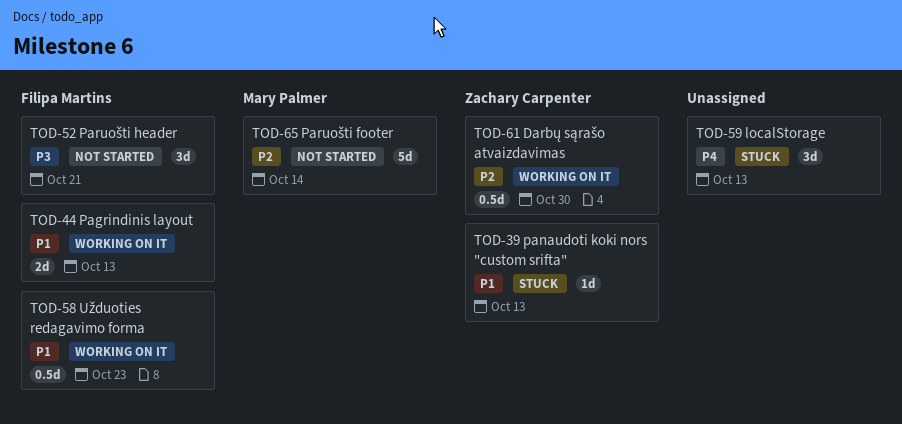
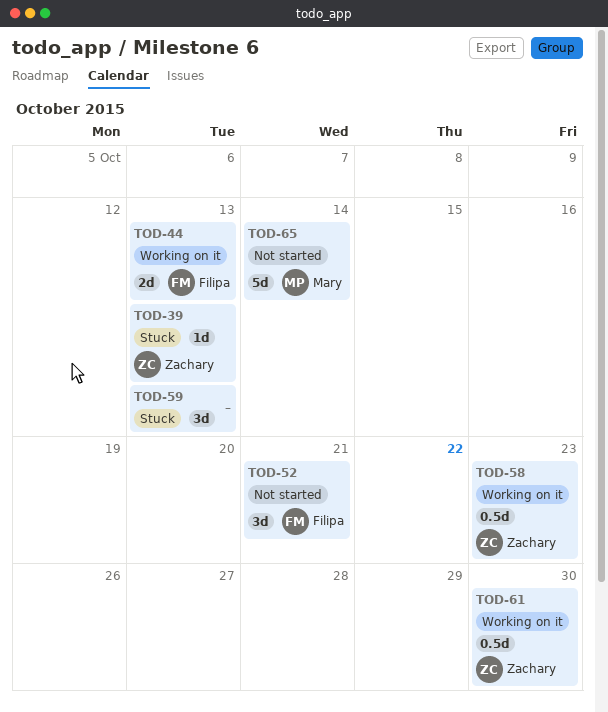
TOD-58, owner: Filipa Martins -> Zachary Carpenter

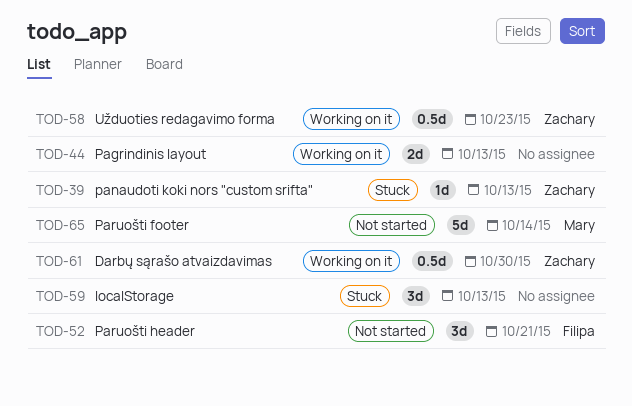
TOD-44, owner: Filipa -> none

